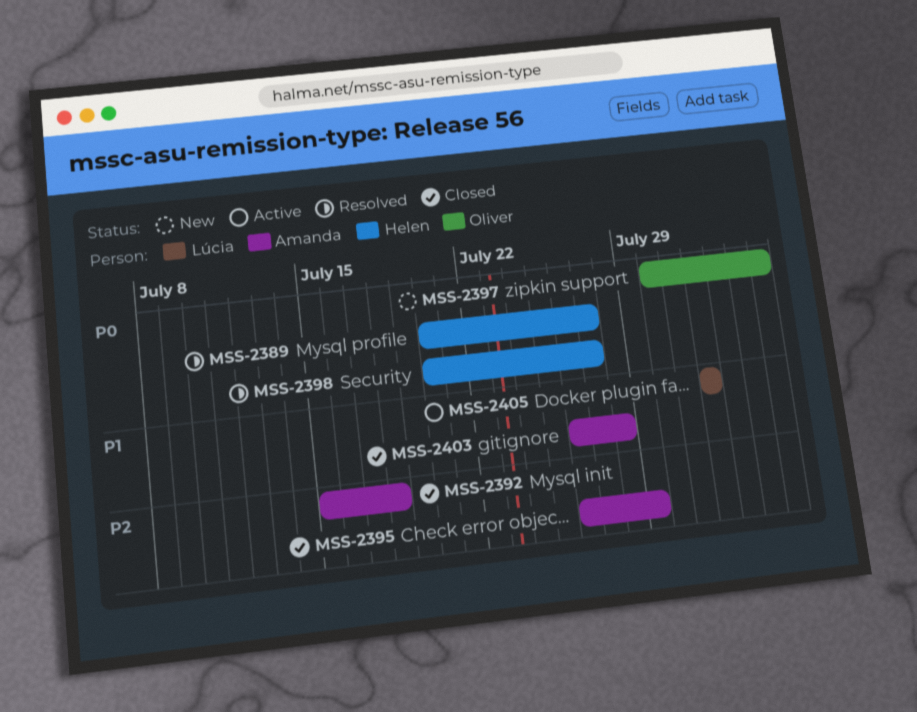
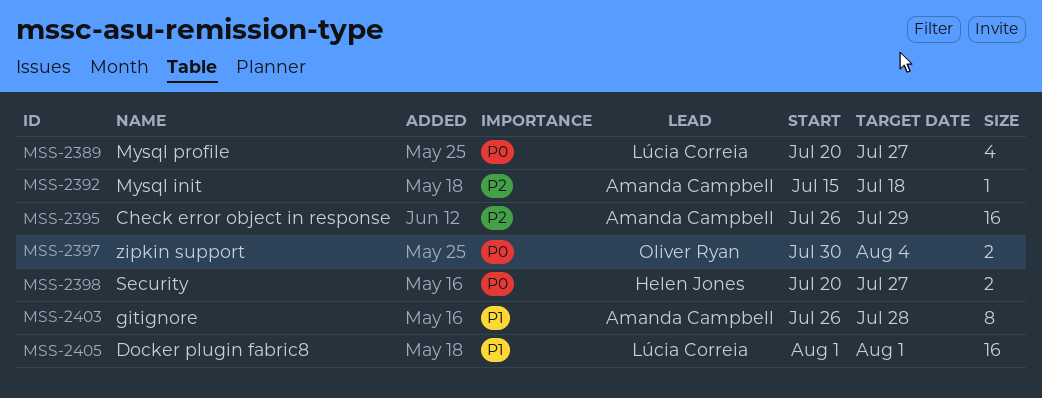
MSS-2389, owner: Helen Jones -> Lúcia Correia

